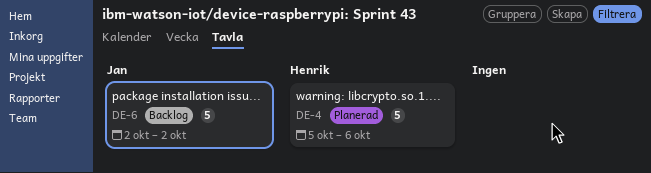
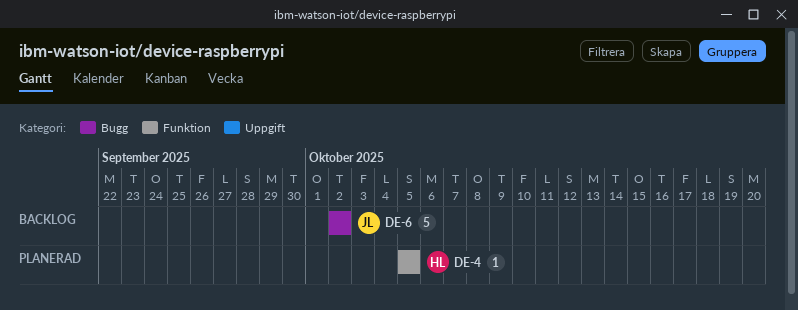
DE-4, estimate: 5 -> 1
DE-4, due: Oct 6 -> Oct 5

